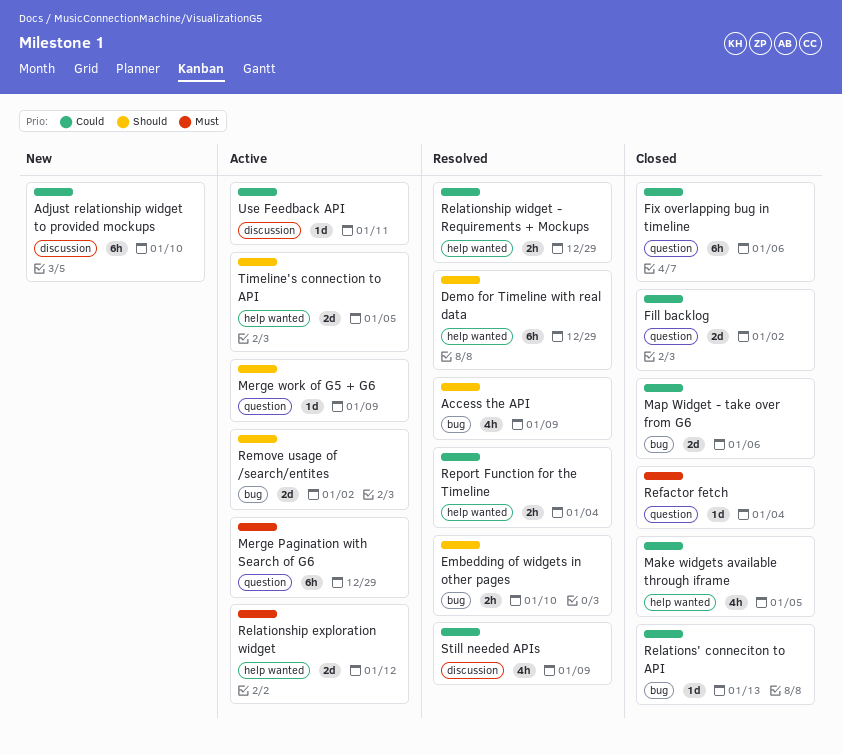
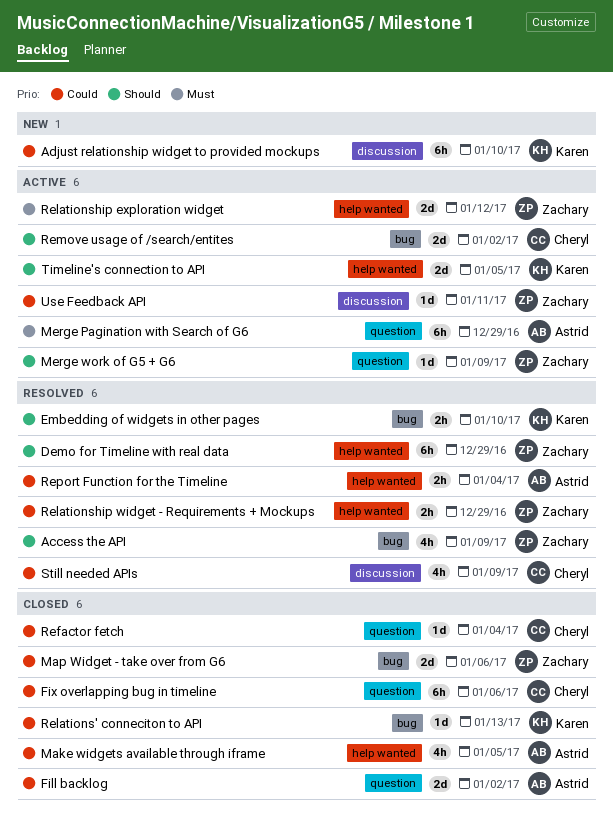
Refactor fetch, priority: Must -> Could

